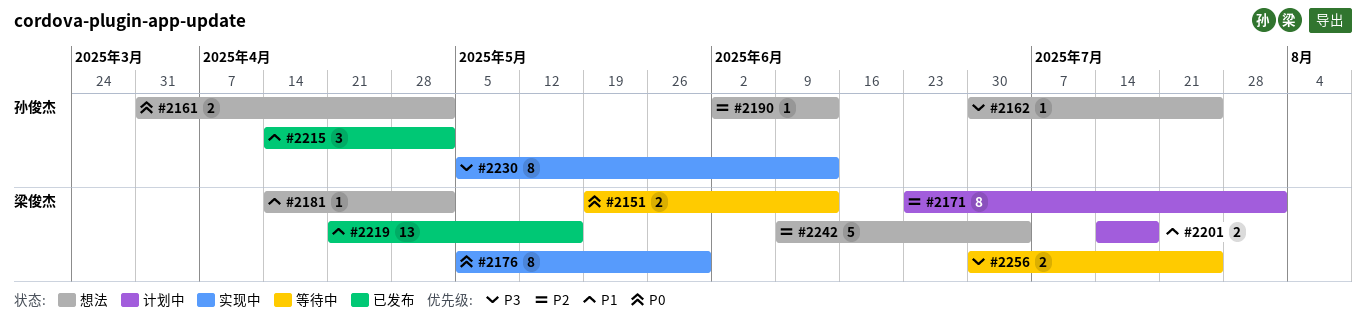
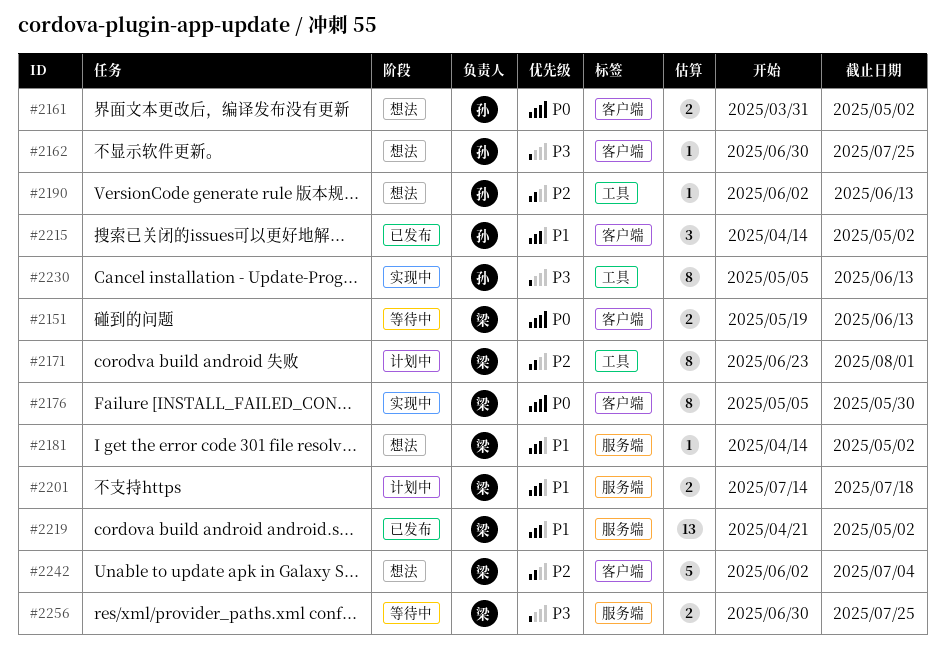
#2219, due: May 16 -> May 2
#2242, start: Jun 9 -> Jun 2

